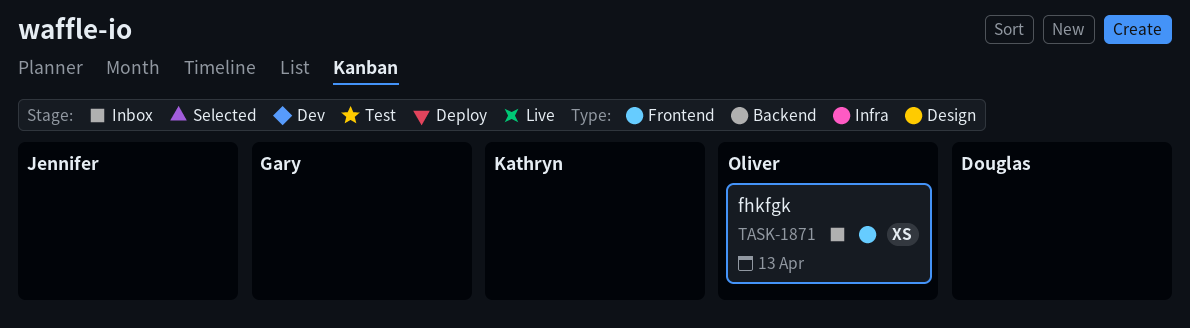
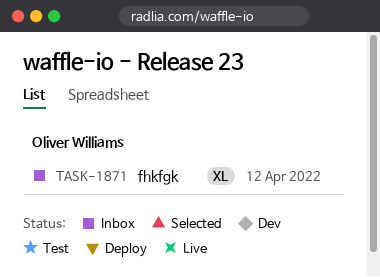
TASK-1871, estimate: XS -> XL
TASK-1871, due: Apr 13 -> Apr 12

